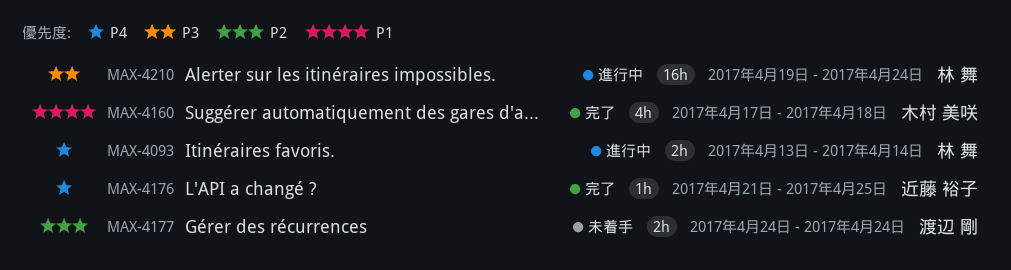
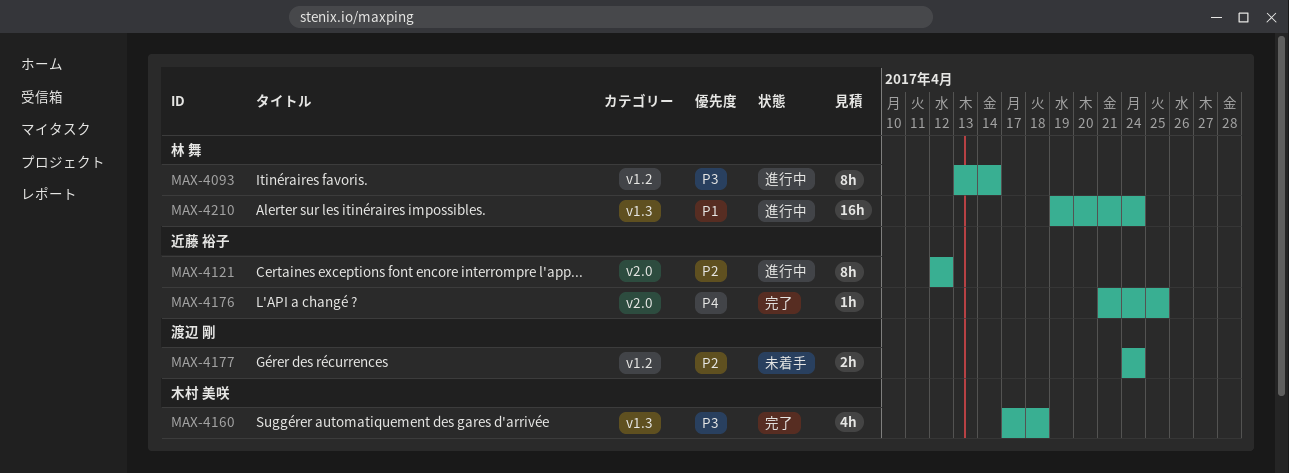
MAX-4093, priority: P4 -> P3
MAX-4093, estimate: 2h -> 8h
MAX-4121: none -> present
MAX-4160, priority: P1 -> P3
MAX-4210, priority: P3 -> P1

